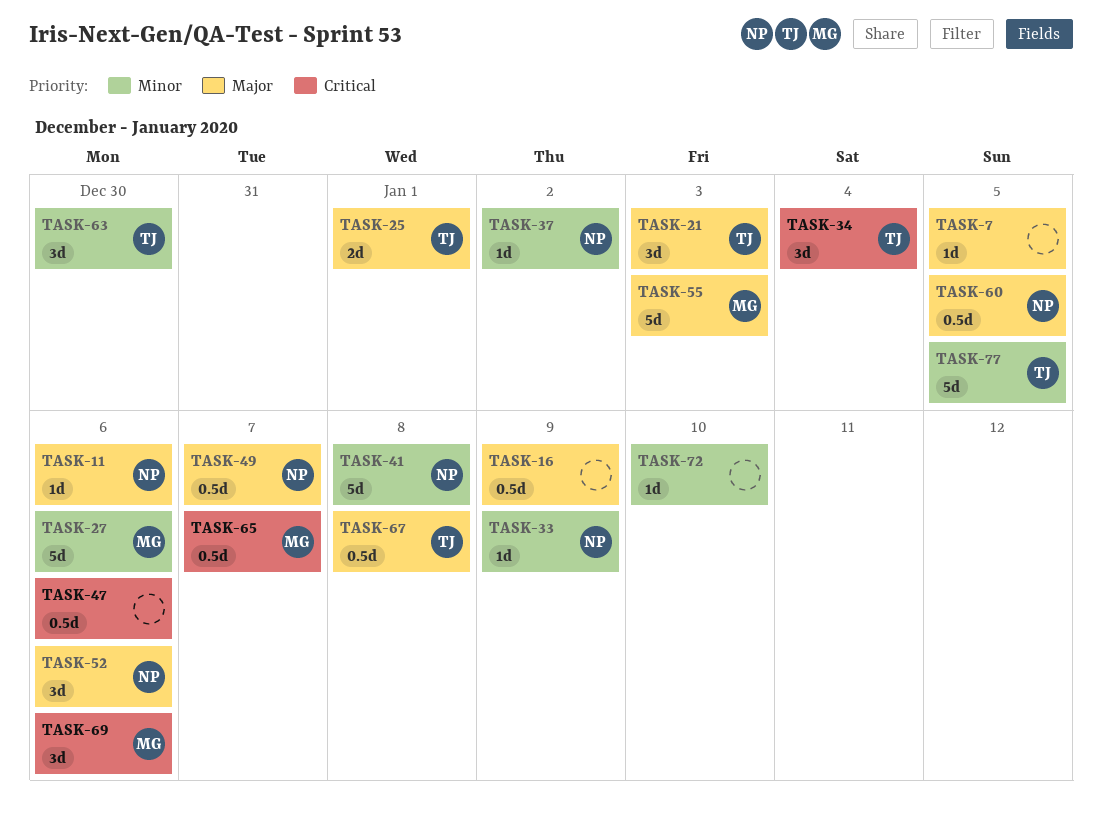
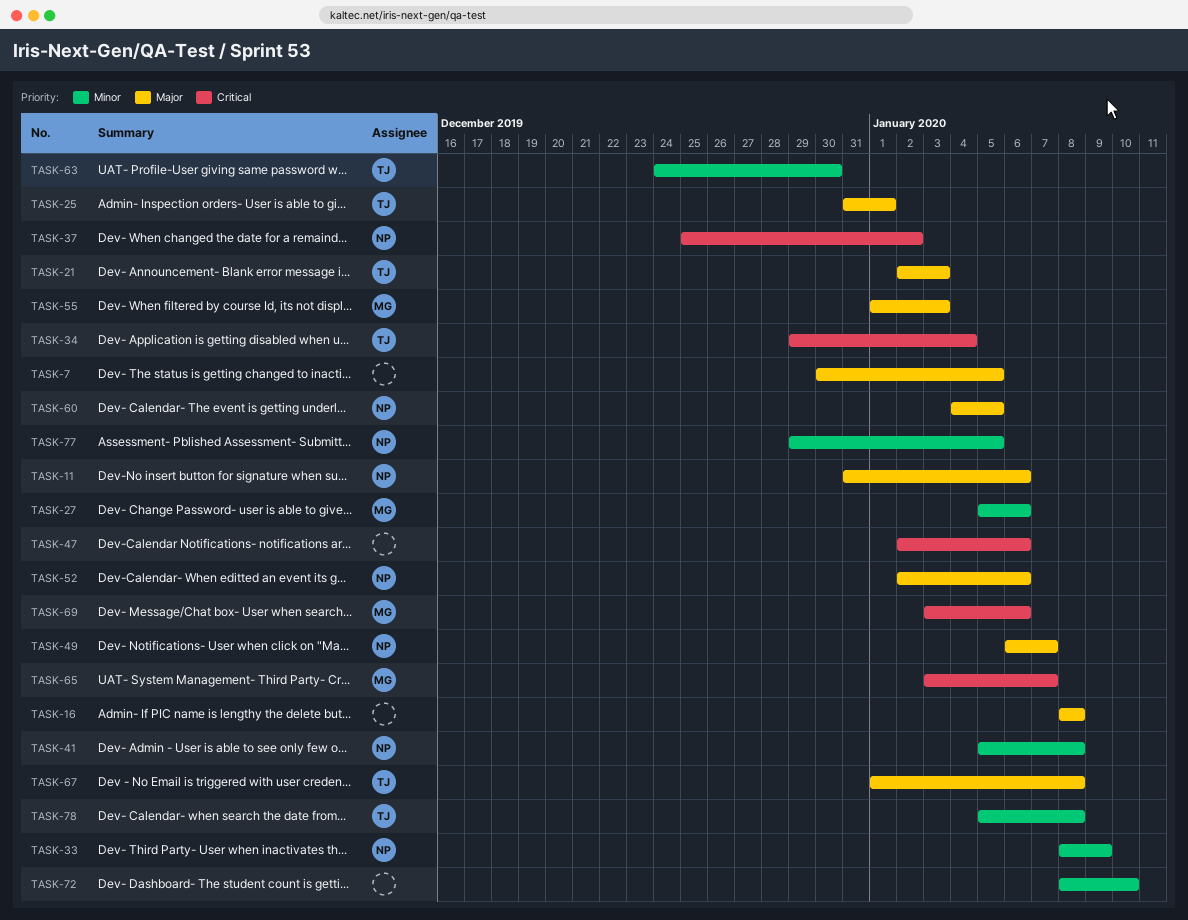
TASK-16, due: Jan 9 -> Jan 8
TASK-37, priority: Minor -> Critical
TASK-77, owner: TJ -> NP
TASK-78: none -> present

